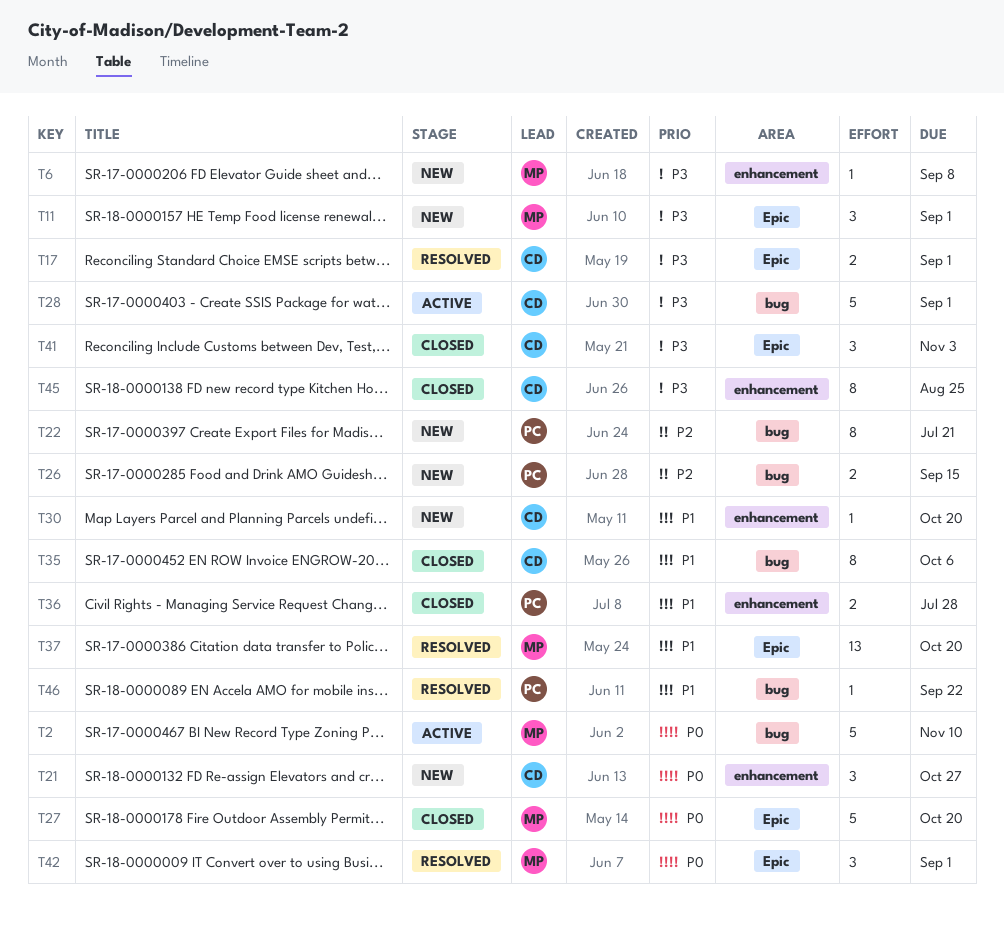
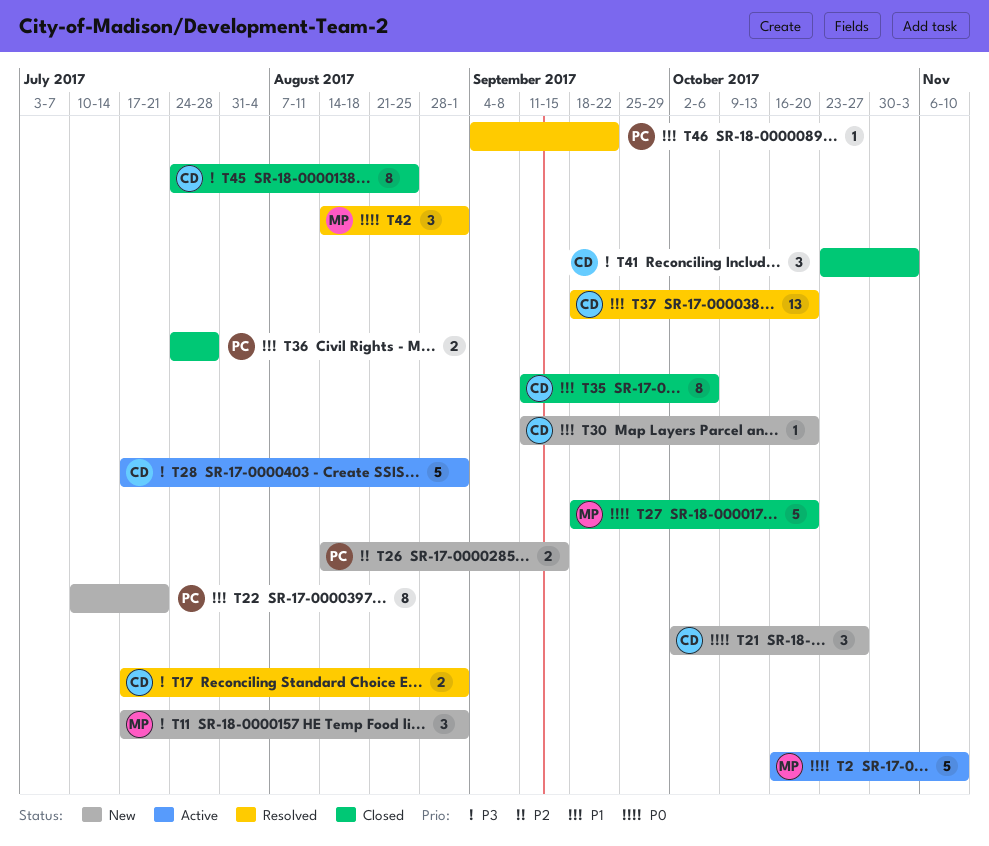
T6: present -> none
T22, priority: P2 -> P1
T37, owner: MP -> CD

